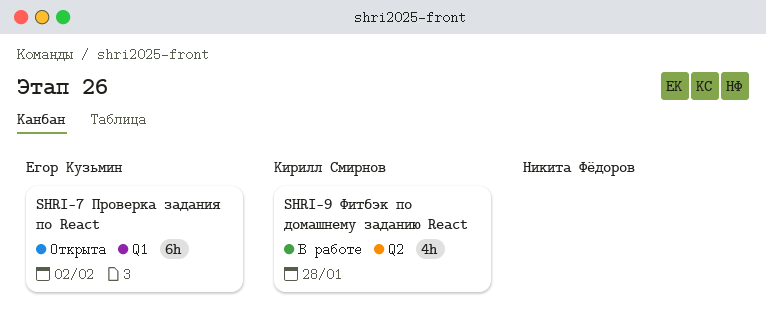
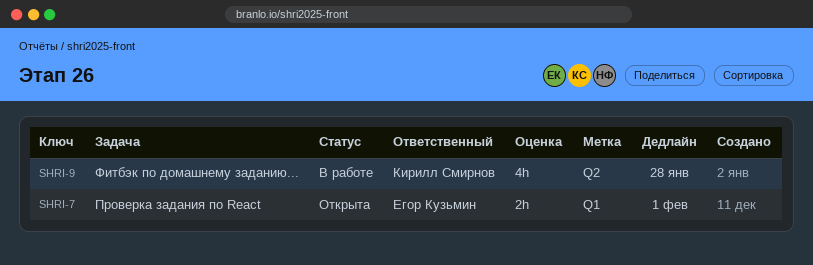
SHRI-7, estimate: 6h -> 2h
SHRI-7, due: Feb 2 -> Feb 1

